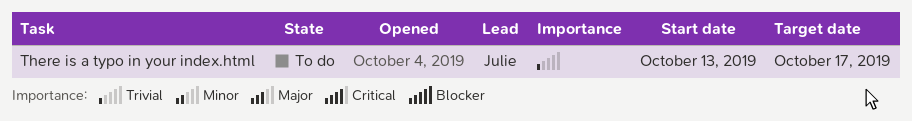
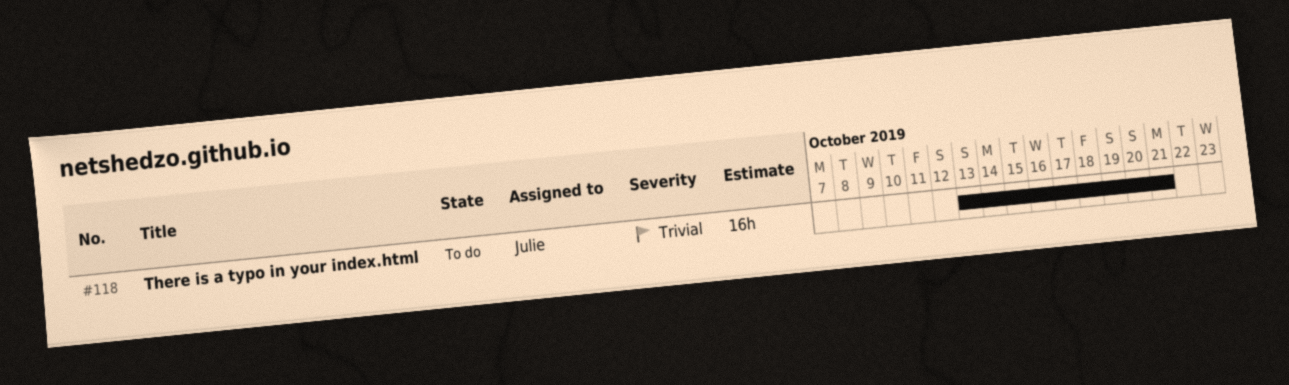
There is a typo in your index.html, due: Oct 17 -> Oct 21

